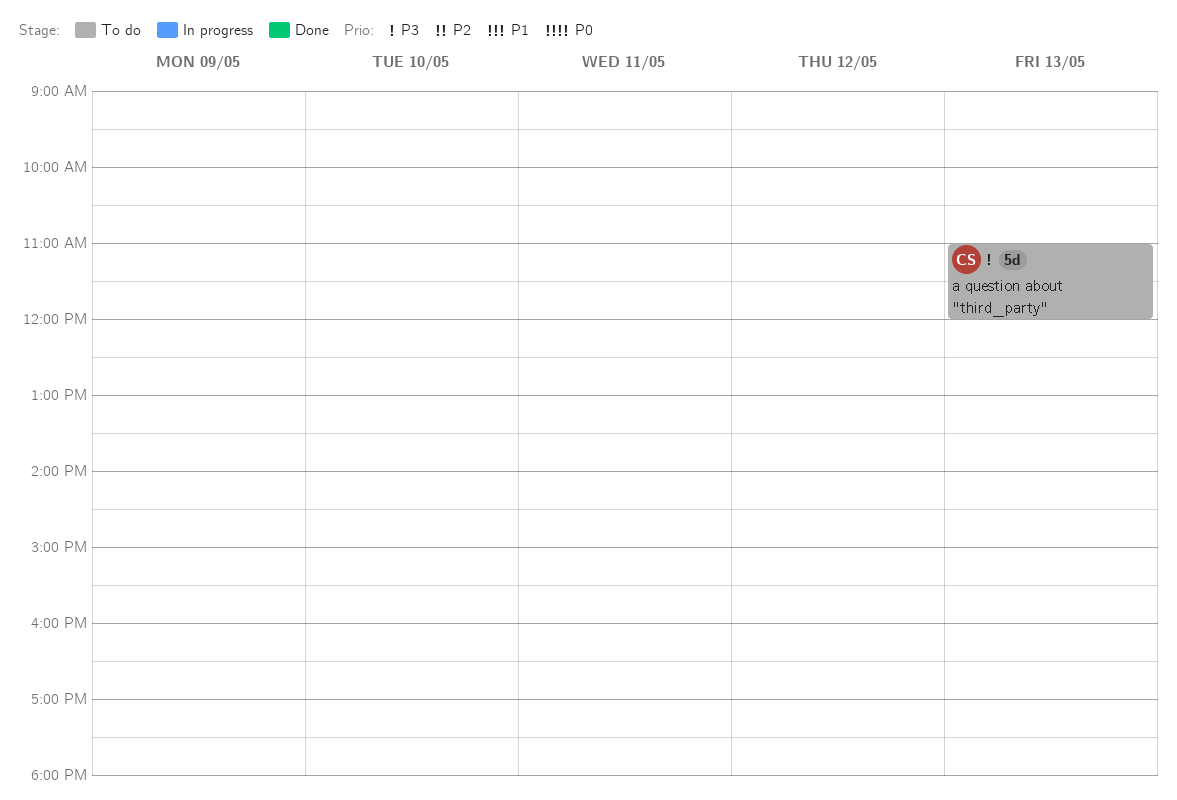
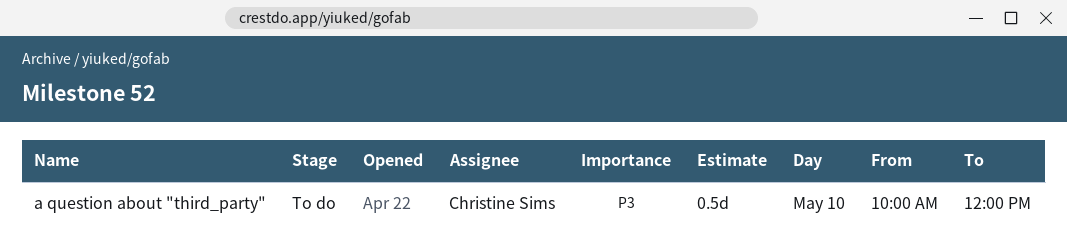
a question about "third_party", estimate: 5d -> 0.5d
a question about "third_party", day: May 13 -> May 10
a question about "third_party", begins: 11:00 -> 10:00

